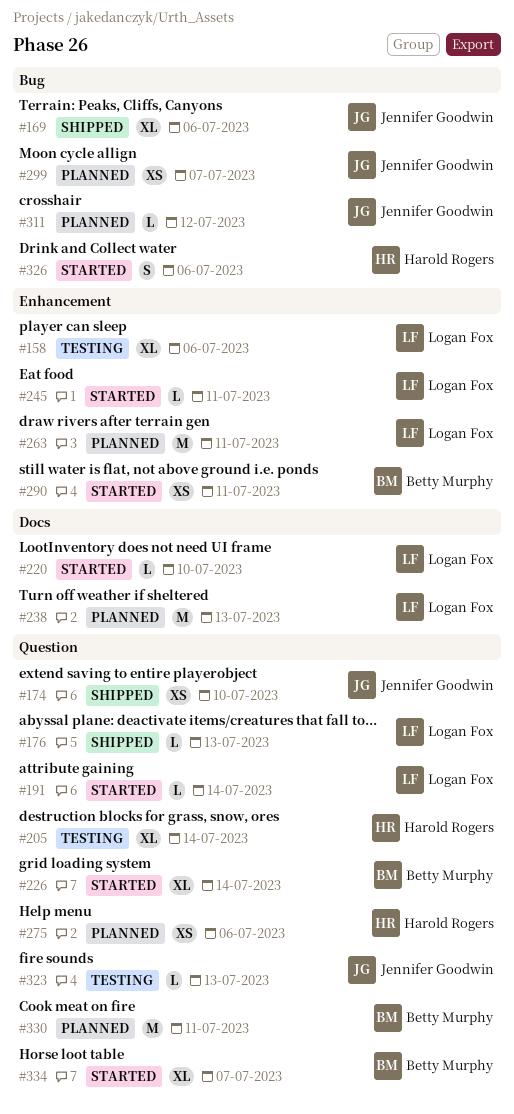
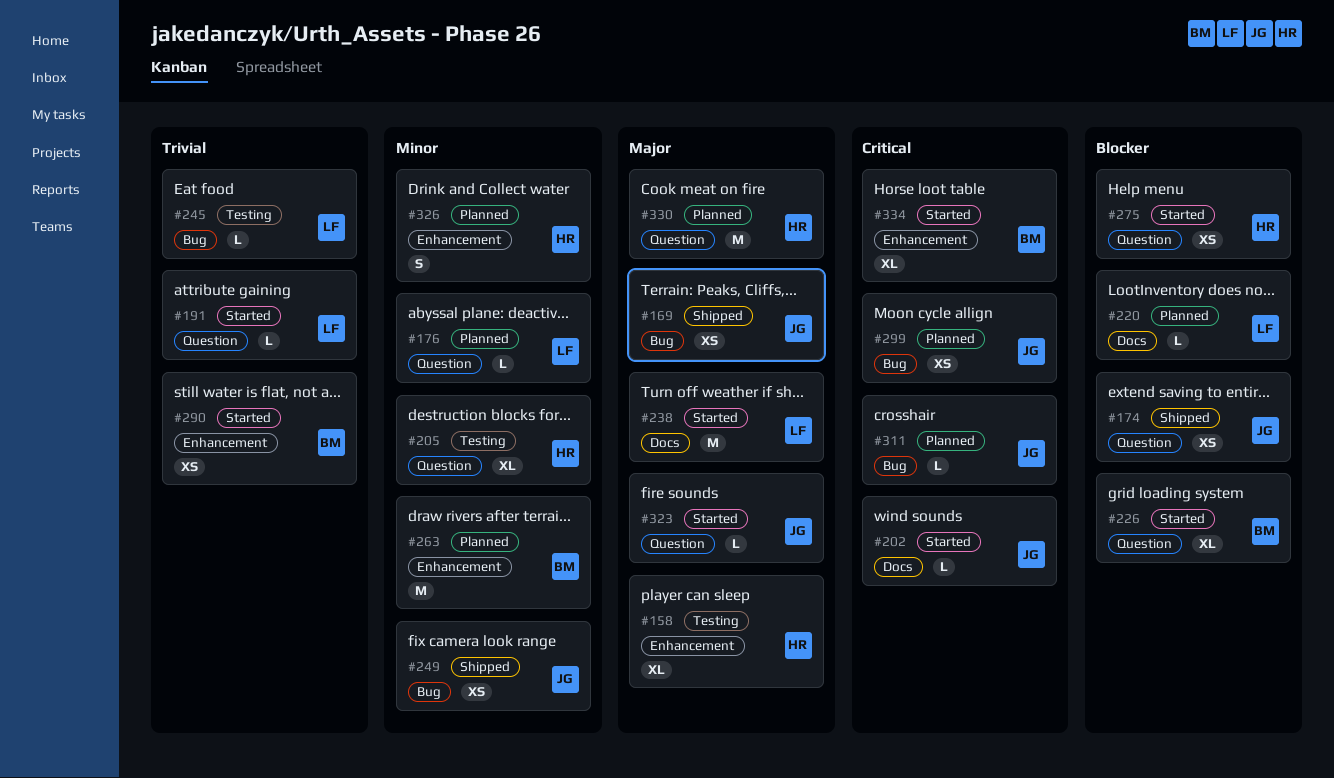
#158, owner: Logan Fox -> Harold Rogers
#169, estimate: XL -> XS
#176, status: Shipped -> Planned
#202: none -> present
#220, status: Started -> Planned
#238, status: Planned -> Started
#245, status: Started -> Testing
#245, label: Enhancement -> Bug
#249: none -> present
#263, owner: Logan Fox -> Betty Murphy
#275, status: Planned -> Started
#323, status: Testing -> Started
#326, status: Started -> Planned
#326, label: Bug -> Enhancement
#330, owner: Betty Murphy -> Harold Rogers
#334, label: Question -> Enhancement

